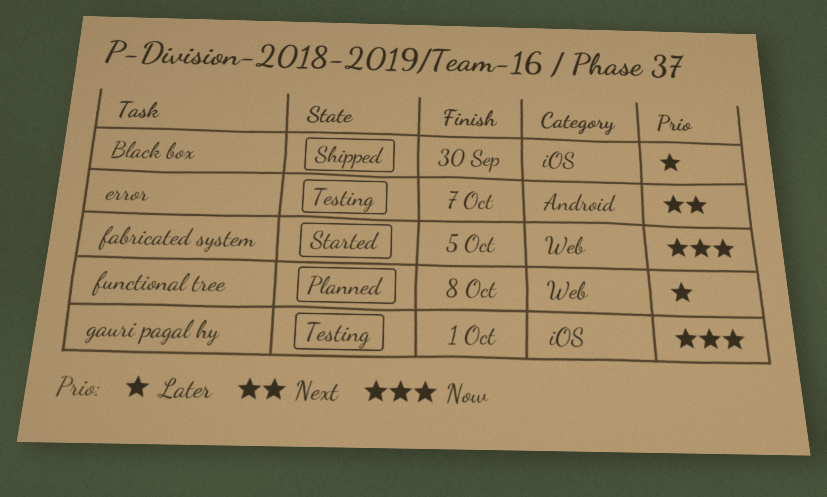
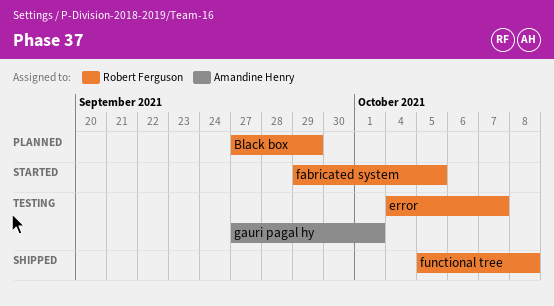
Black box, status: Shipped -> Planned
Black box, due: Sep 30 -> Sep 29
functional tree, status: Planned -> Shipped

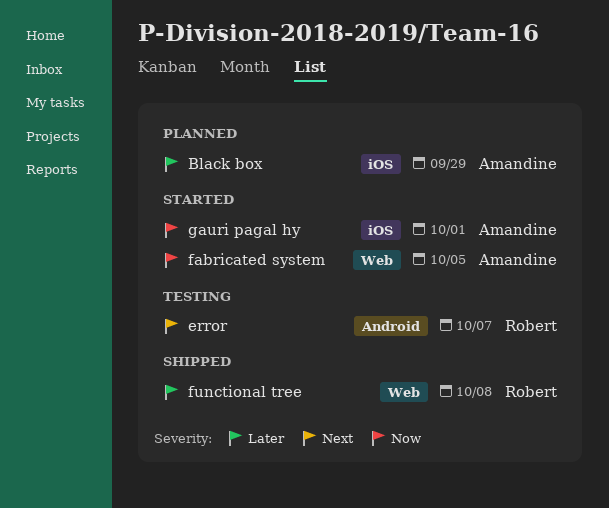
Black box, owner: Robert Ferguson -> Amandine Henry
fabricated system, owner: Robert Ferguson -> Amandine Henry
gauri pagal hy, status: Testing -> Started

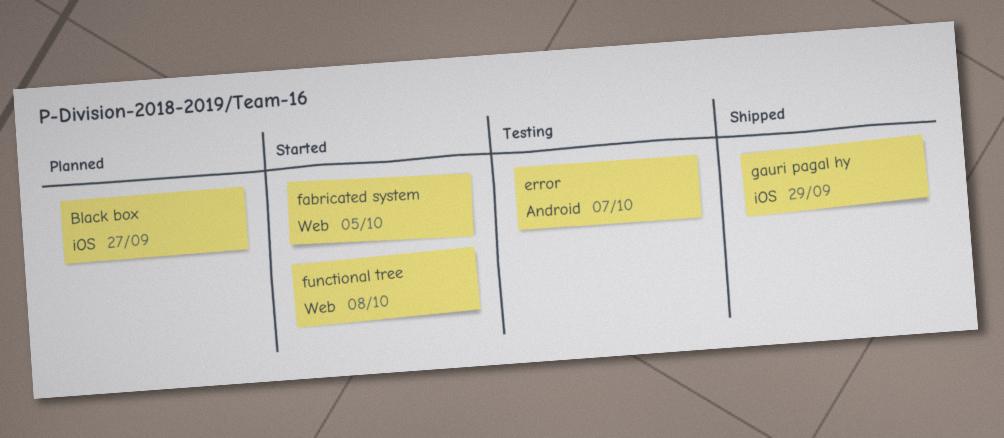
Black box, due: Sep 29 -> Sep 27
functional tree, status: Shipped -> Started
gauri pagal hy, status: Started -> Shipped
gauri pagal hy, due: Oct 1 -> Sep 29

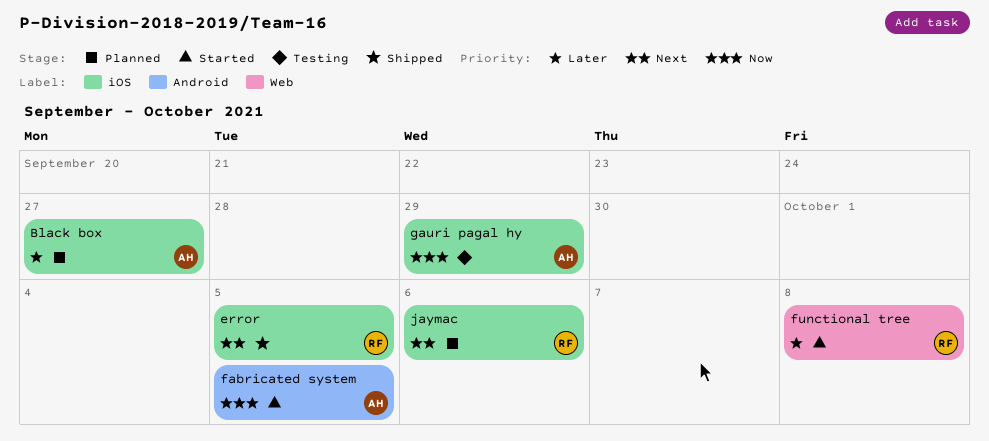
error, status: Testing -> Shipped
error, label: Android -> iOS
error, due: Oct 7 -> Oct 5
fabricated system, label: Web -> Android
gauri pagal hy, status: Shipped -> Testing
jaymac: none -> present

